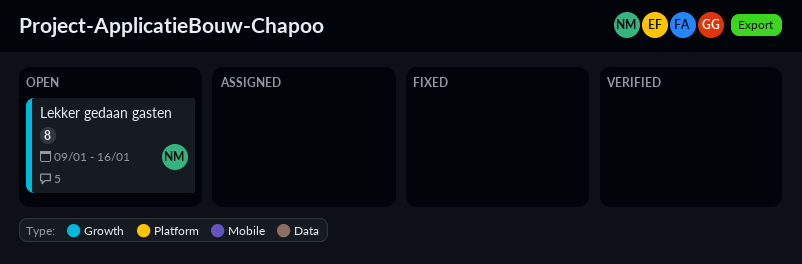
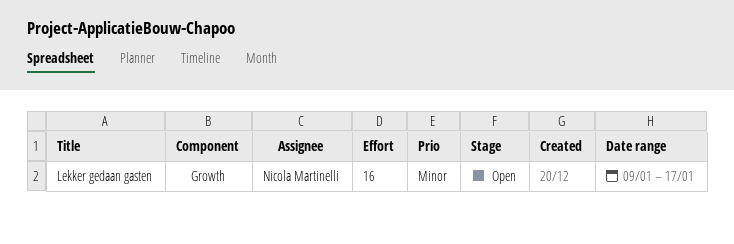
Lekker gedaan gasten, estimate: 8 -> 16
Lekker gedaan gasten, due: Jan 16 -> Jan 17

